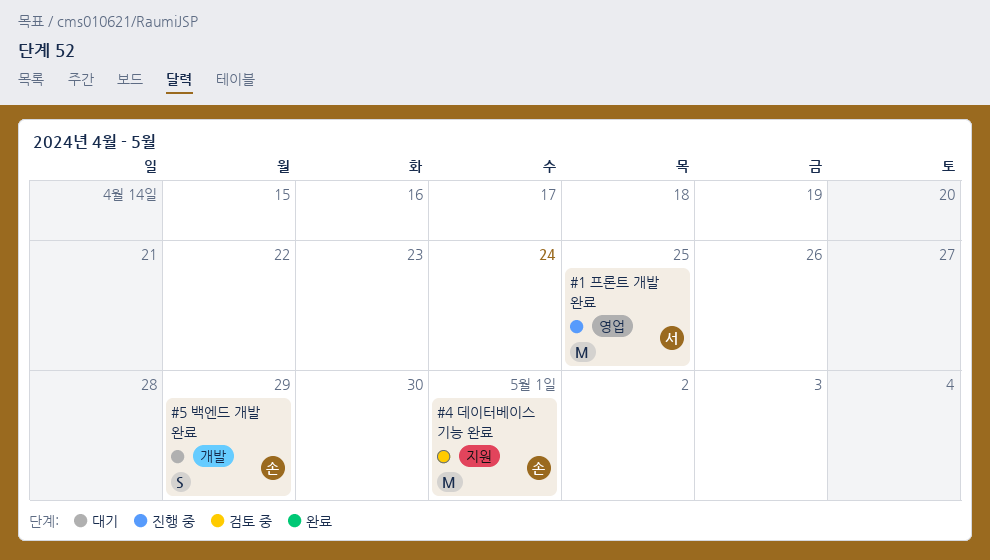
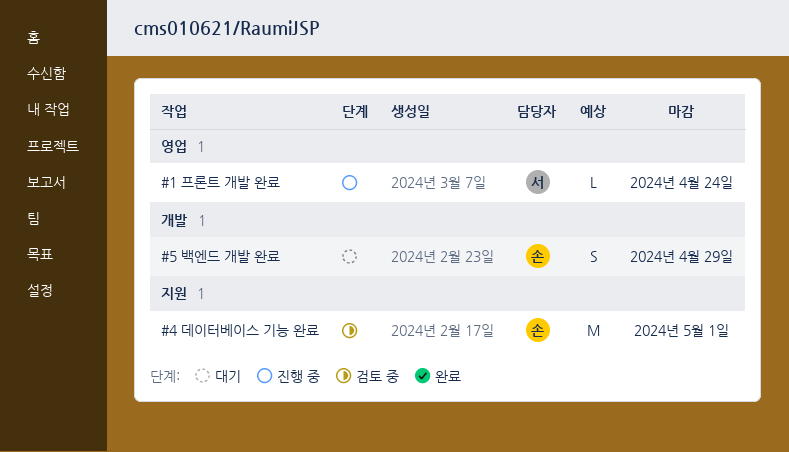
#1 프론트 개발 완료, estimate: M -> L
#1 프론트 개발 완료, due: Apr 25 -> Apr 24

